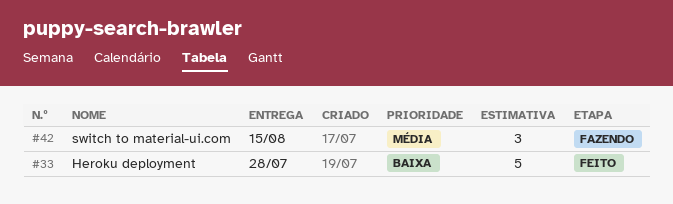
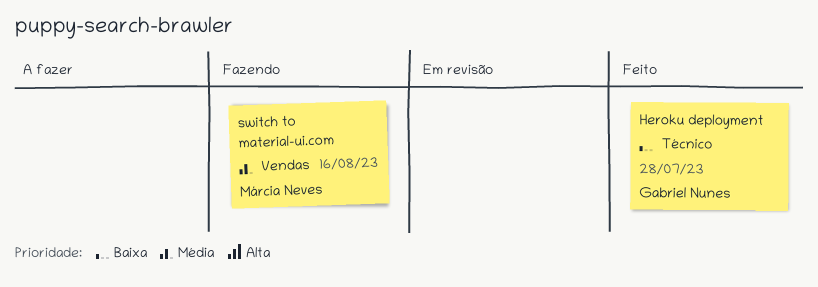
switch to material-ui.com, due: Aug 15 -> Aug 16

